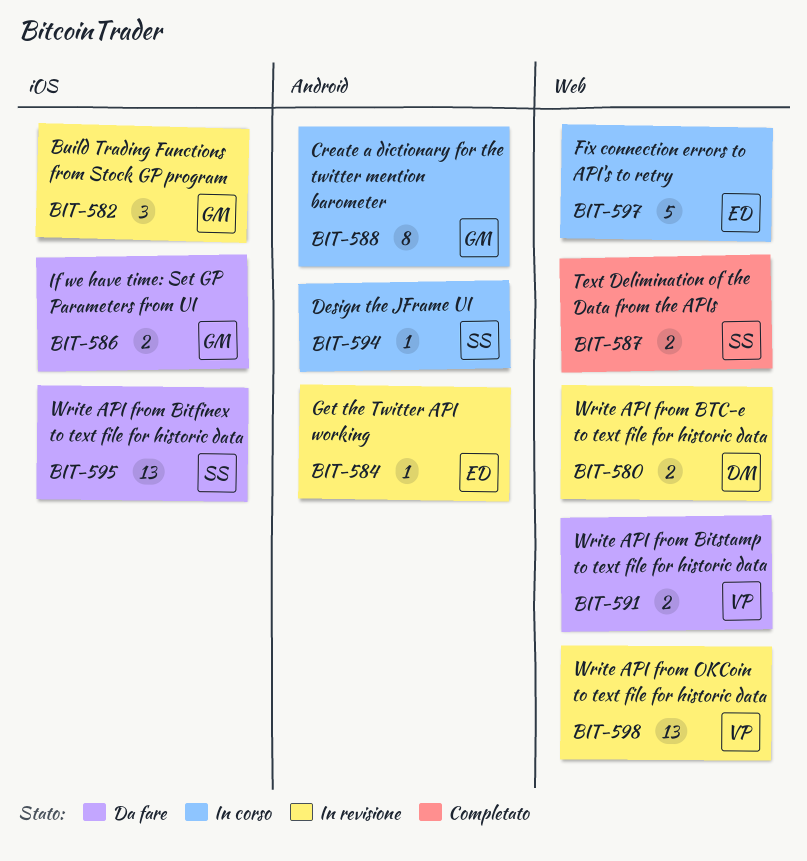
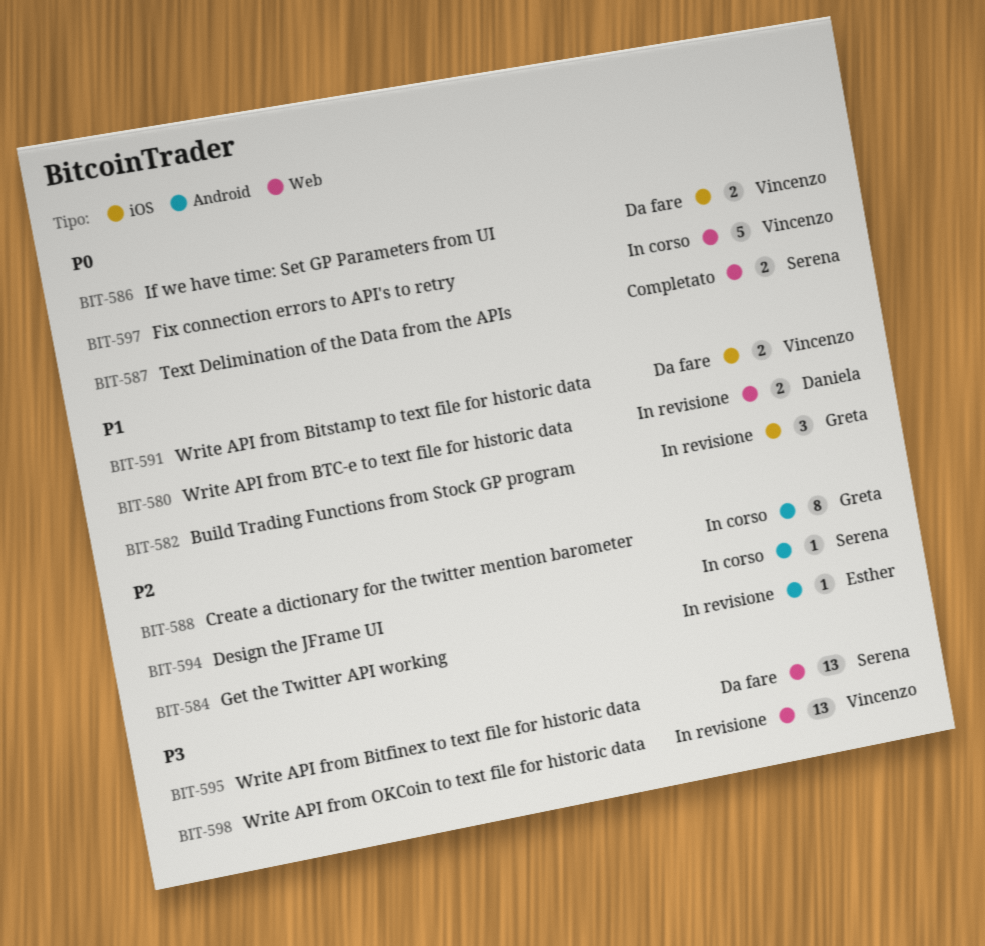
BIT-586, owner: Greta -> Vincenzo
BIT-591, label: Web -> iOS
BIT-595, label: iOS -> Web
BIT-597, owner: Esther -> Vincenzo

